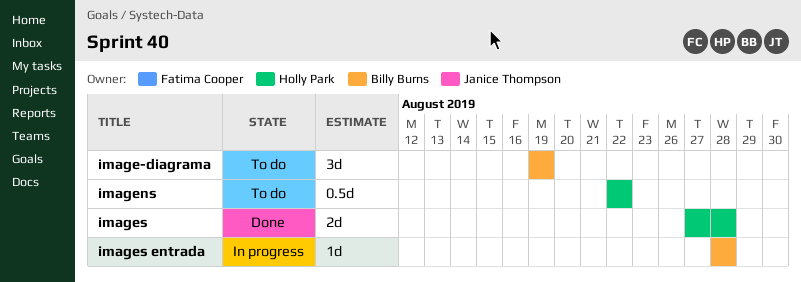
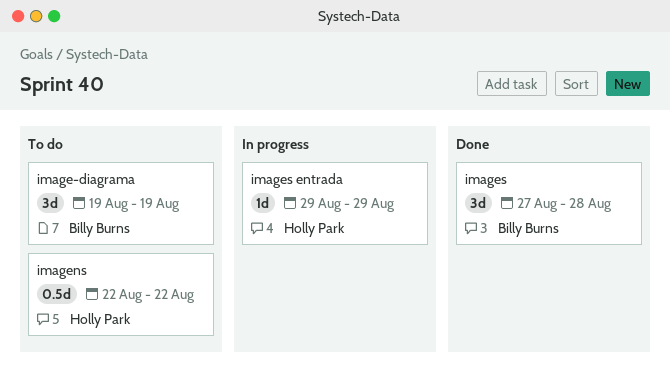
images, owner: Holly Park -> Billy Burns
images, estimate: 2d -> 3d
images entrada, owner: Billy Burns -> Holly Park
images entrada, start: Aug 28 -> Aug 29
images entrada, due: Aug 28 -> Aug 29

